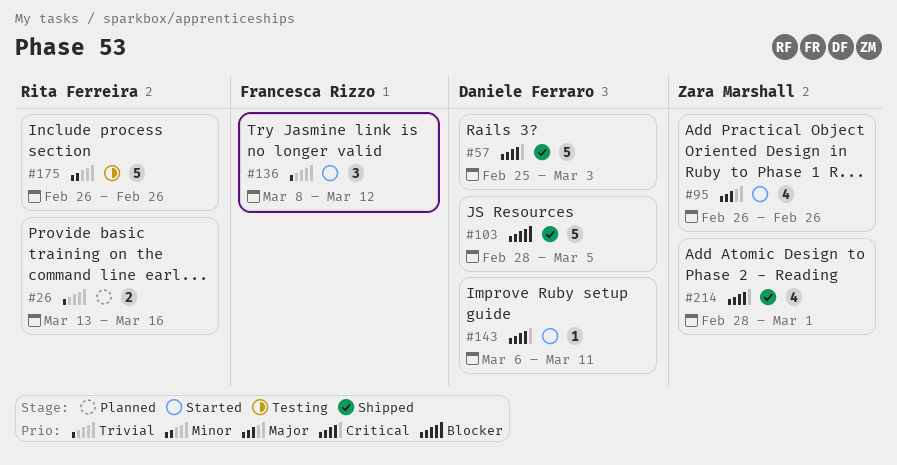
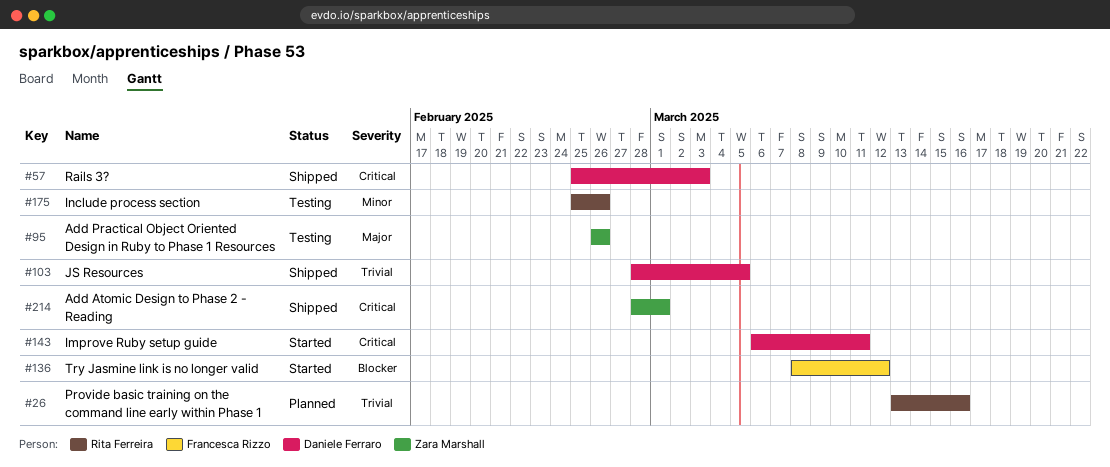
#95, status: Started -> Testing
#103, priority: Blocker -> Trivial
#136, priority: Trivial -> Blocker
#175, start: Feb 26 -> Feb 25

